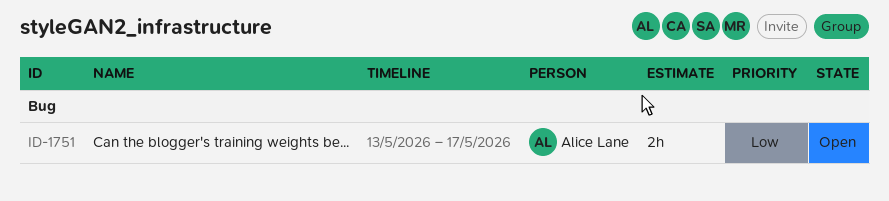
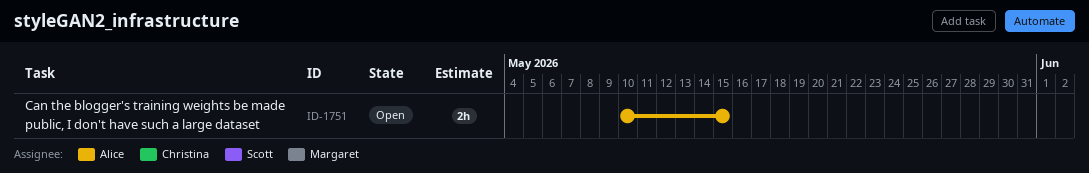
ID-1751, start: May 13 -> May 10
ID-1751, due: May 17 -> May 15

